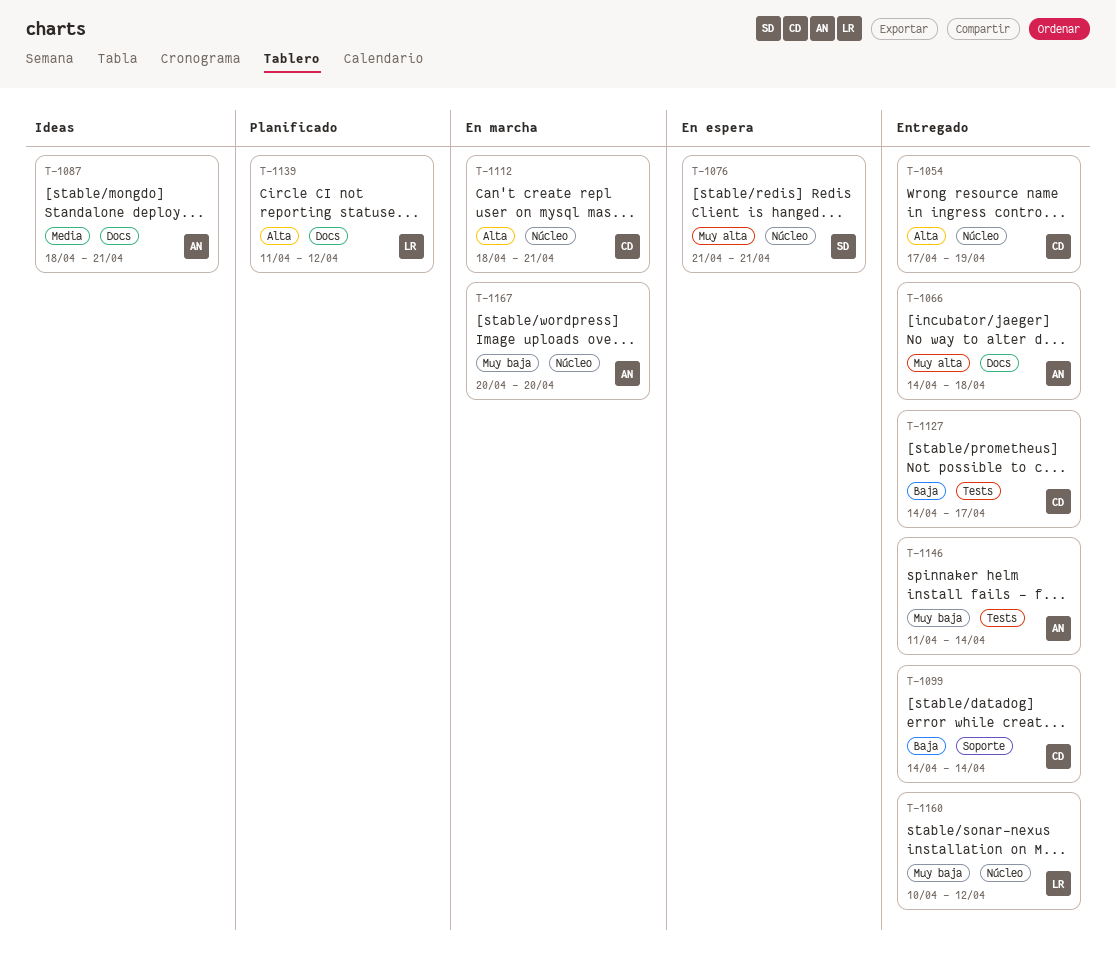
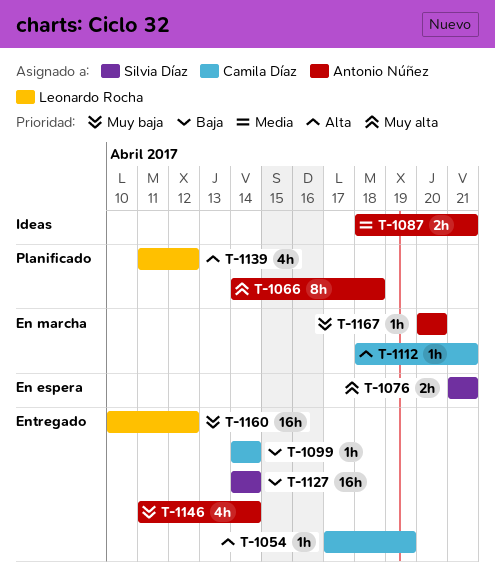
T-1066, status: Entregado -> Planificado
T-1127, owner: Camila Díaz -> Silvia Díaz
T-1127, due: Apr 17 -> Apr 14

